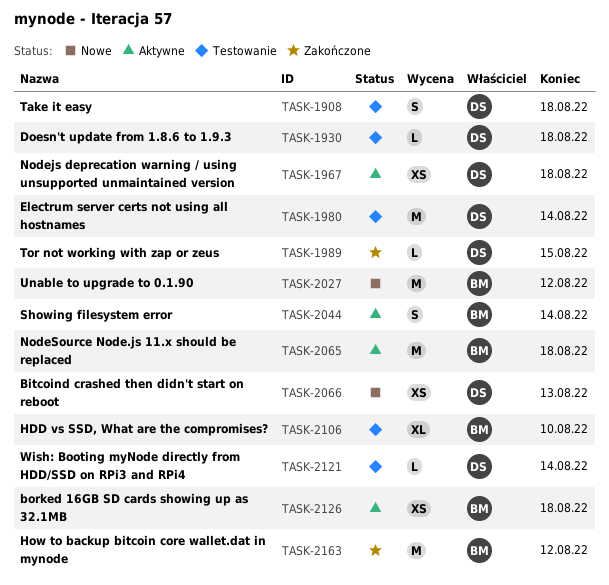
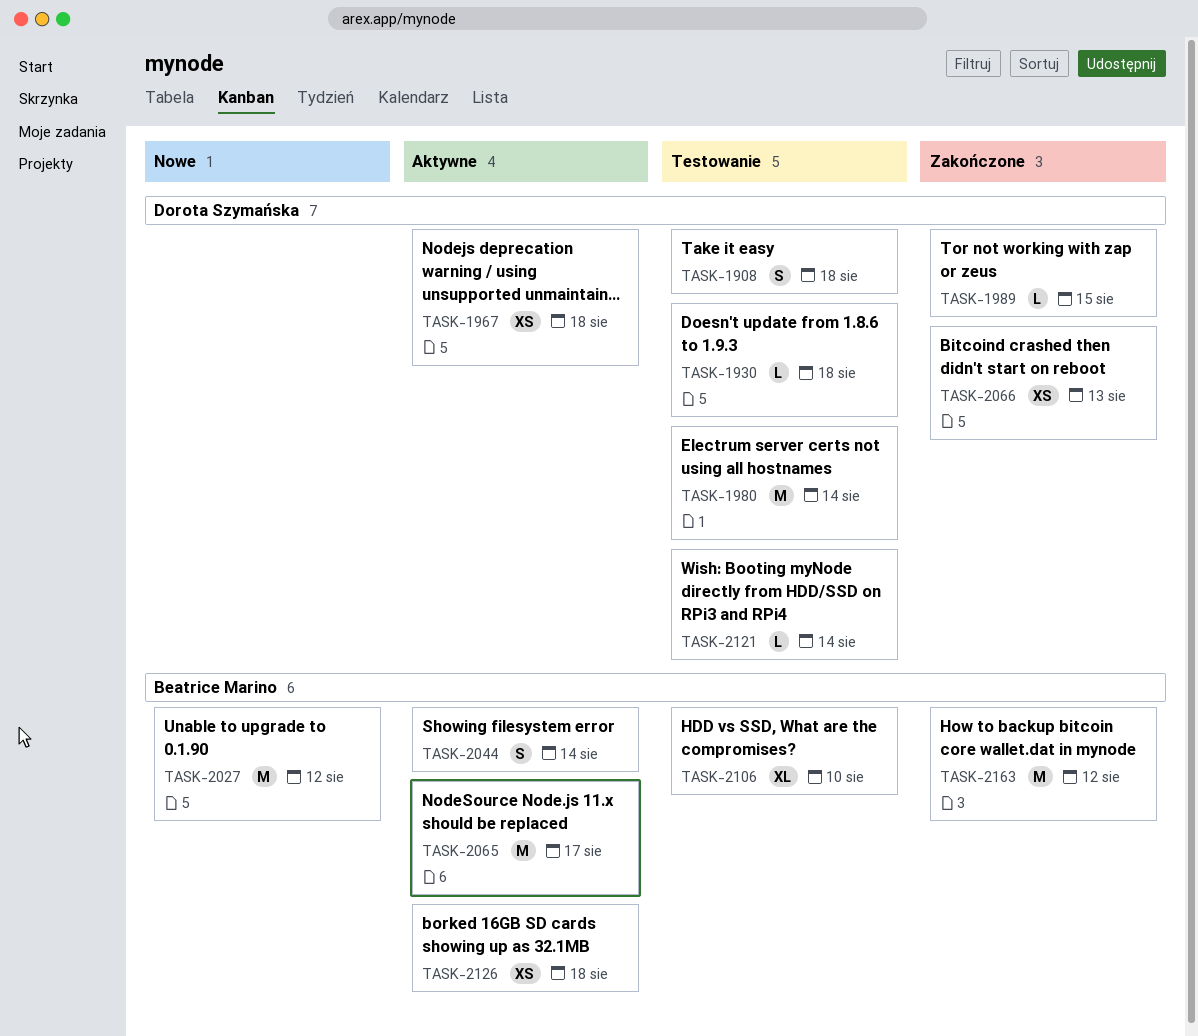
TASK-2065, due: Aug 18 -> Aug 17
TASK-2066, status: Nowe -> Zakończone

